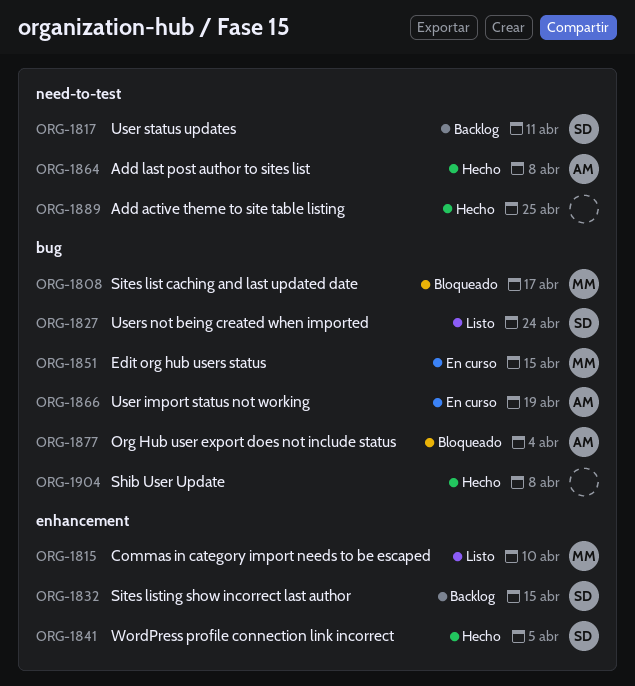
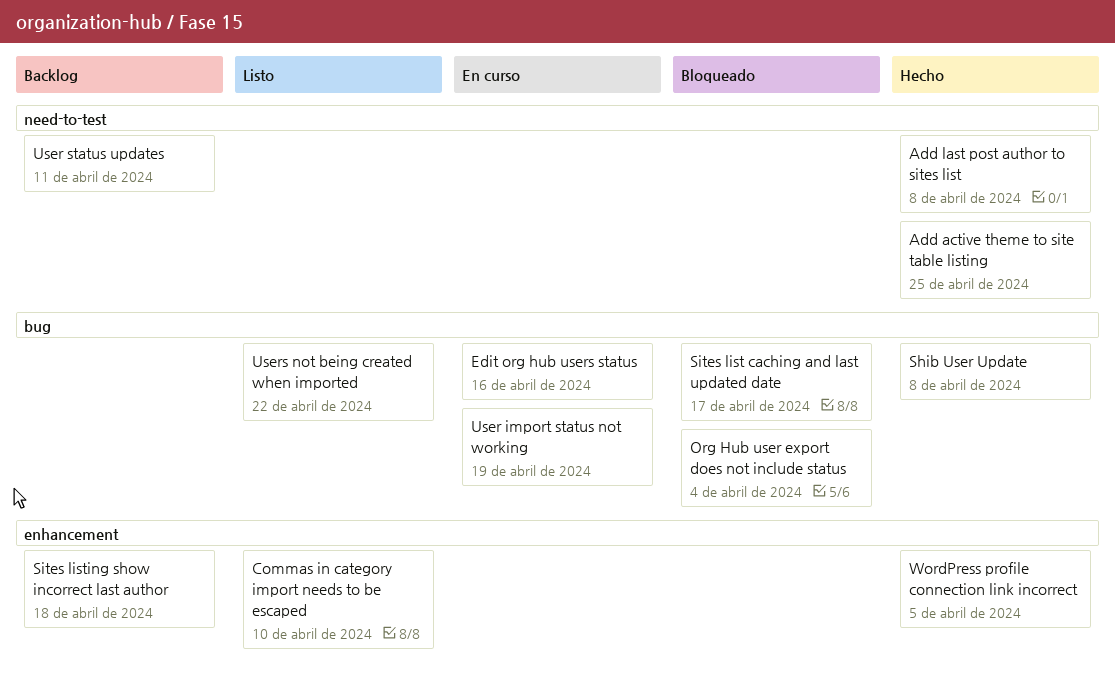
Edit org hub users status, due: Apr 15 -> Apr 16
Sites listing show incorrect last author, due: Apr 15 -> Apr 18
Users not being created when imported, due: Apr 24 -> Apr 22

